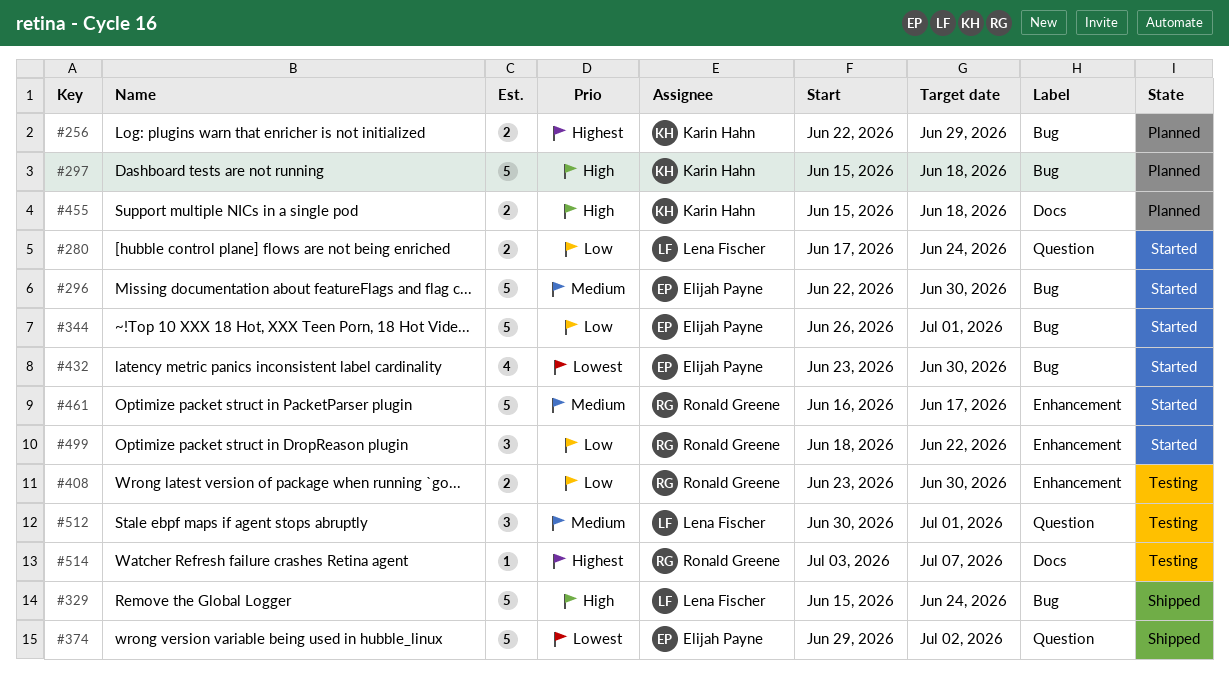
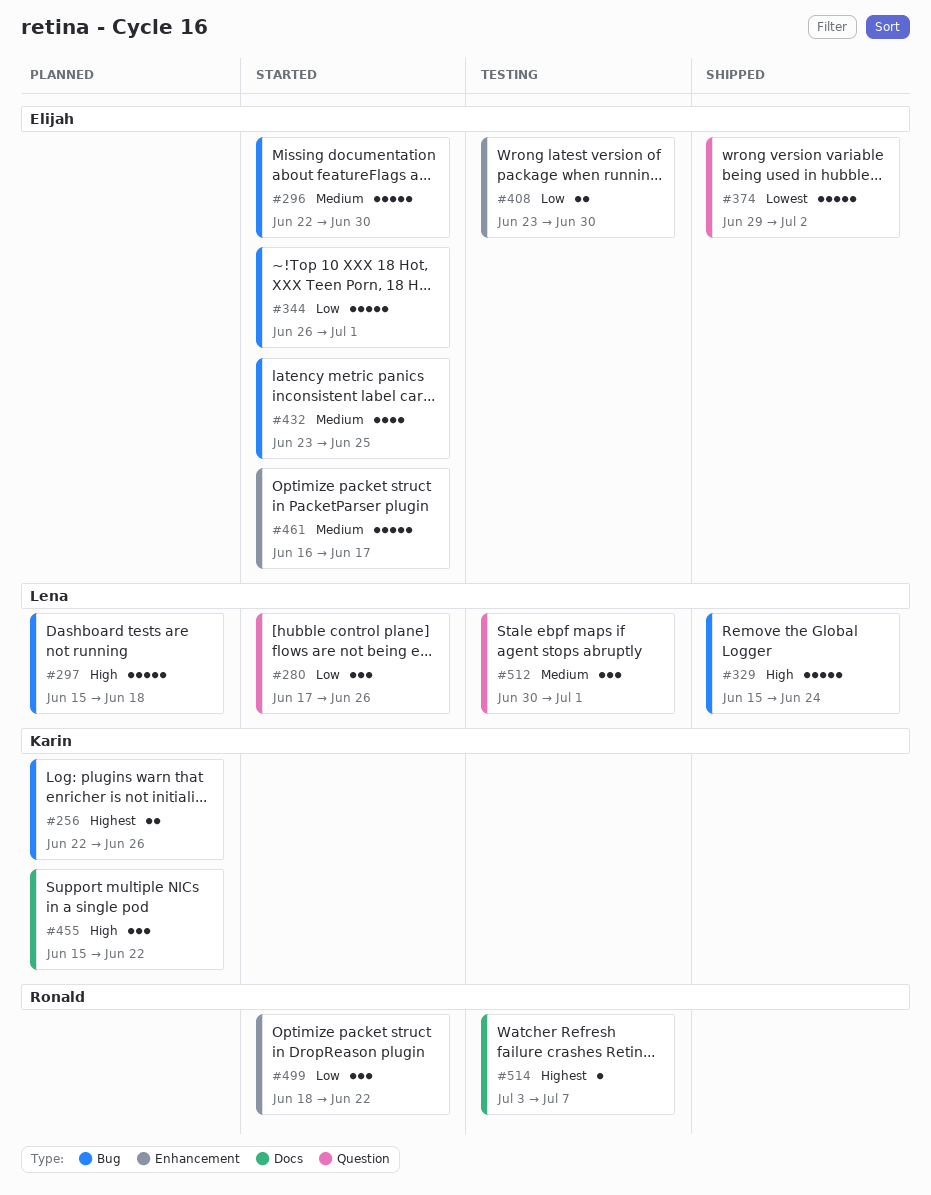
#256, due: Jun 29 -> Jun 26
#280, estimate: 2 -> 3
#280, due: Jun 24 -> Jun 26
#297, owner: Karin Hahn -> Lena Fischer
#408, owner: Ronald Greene -> Elijah Payne
#432, priority: Lowest -> Medium
#432, due: Jun 30 -> Jun 25
#455, estimate: 2 -> 3
#455, due: Jun 18 -> Jun 22
#461, owner: Ronald Greene -> Elijah Payne

